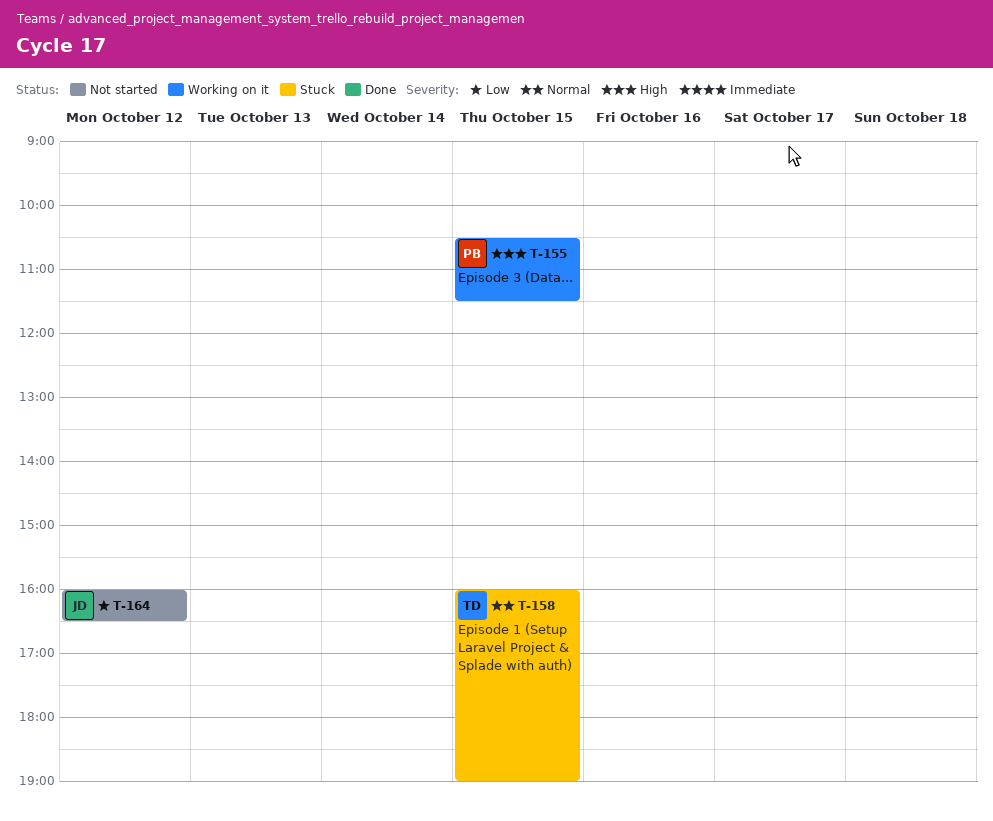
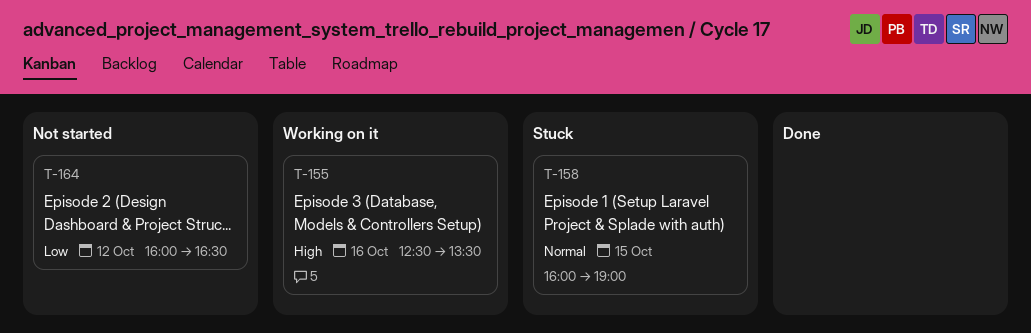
T-155, day: Oct 15 -> Oct 16
T-155, begins: 10:30 -> 12:30
T-155, ends: 11:30 -> 13:30

